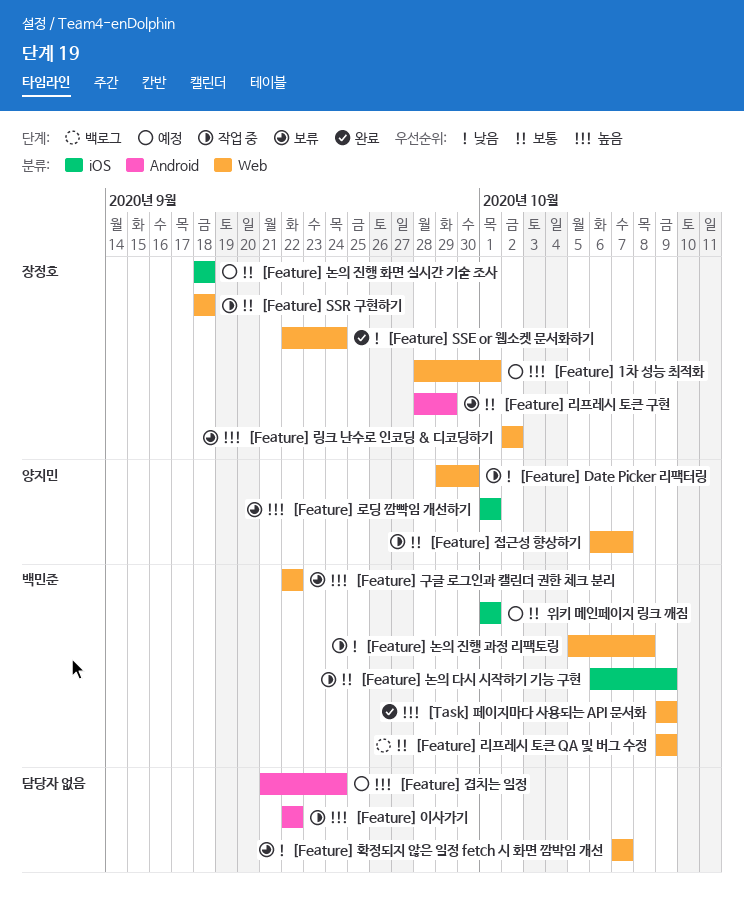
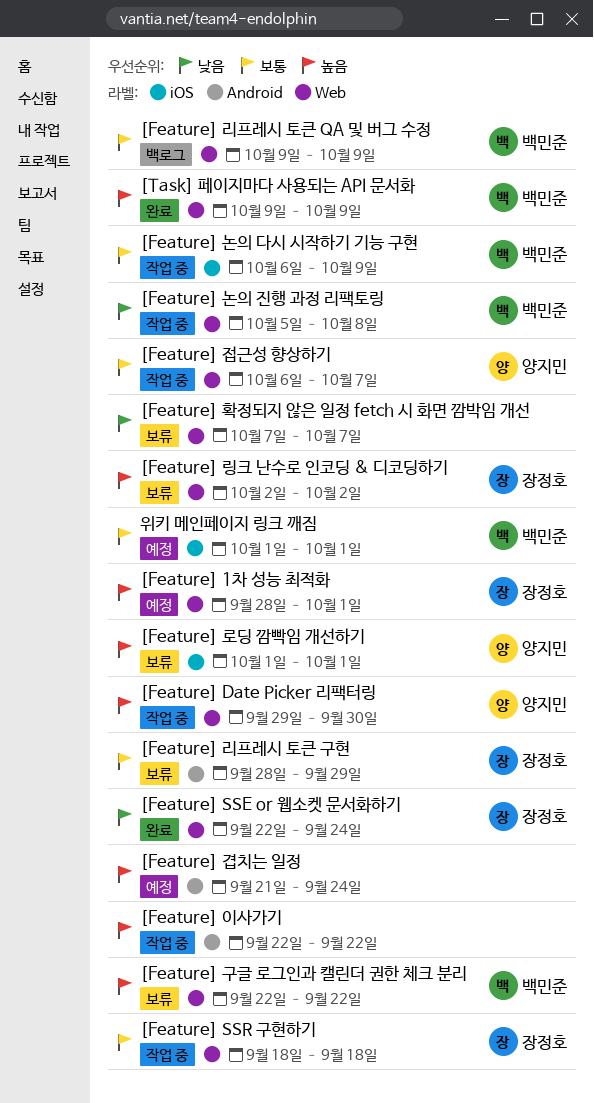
[Feature] Date Picker 리팩터링, priority: 낮음 -> 높음
[Feature] 논의 진행 화면 실시간 기술 조사: present -> none

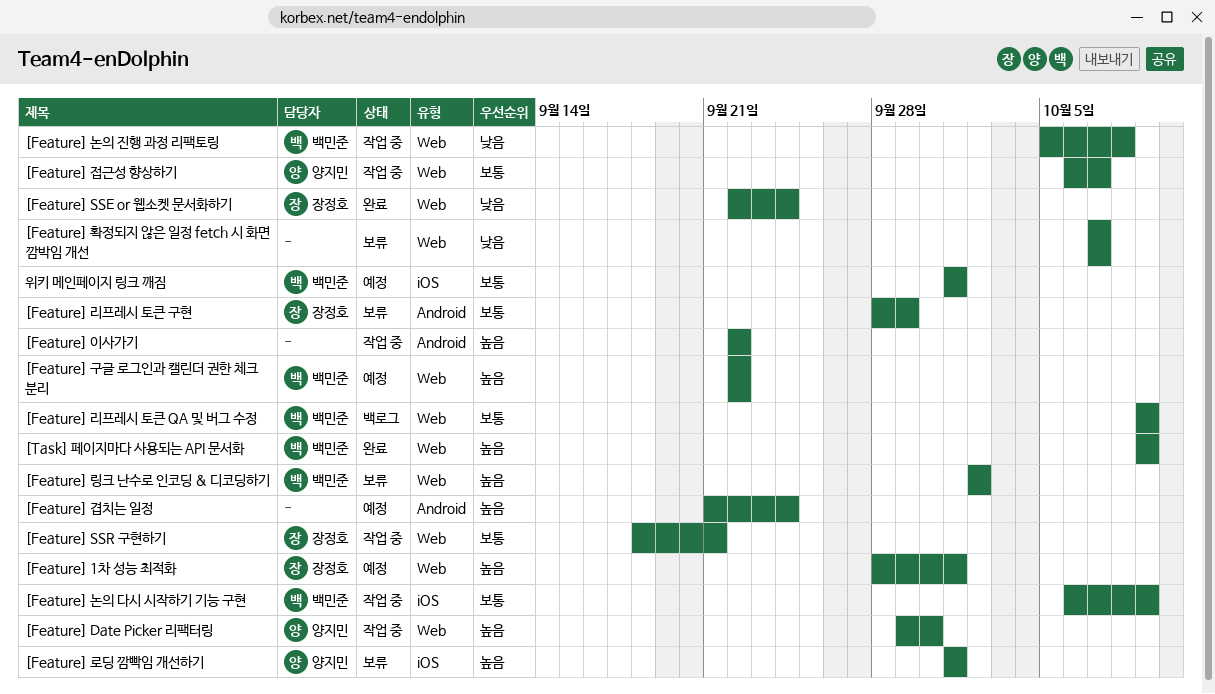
[Feature] SSR 구현하기, due: Sep 18 -> Sep 21
[Feature] 구글 로그인과 캘린더 권한 체크 분리, status: 보류 -> 예정
[Feature] 링크 난수로 인코딩 & 디코딩하기, owner: 장정호 -> 백민준

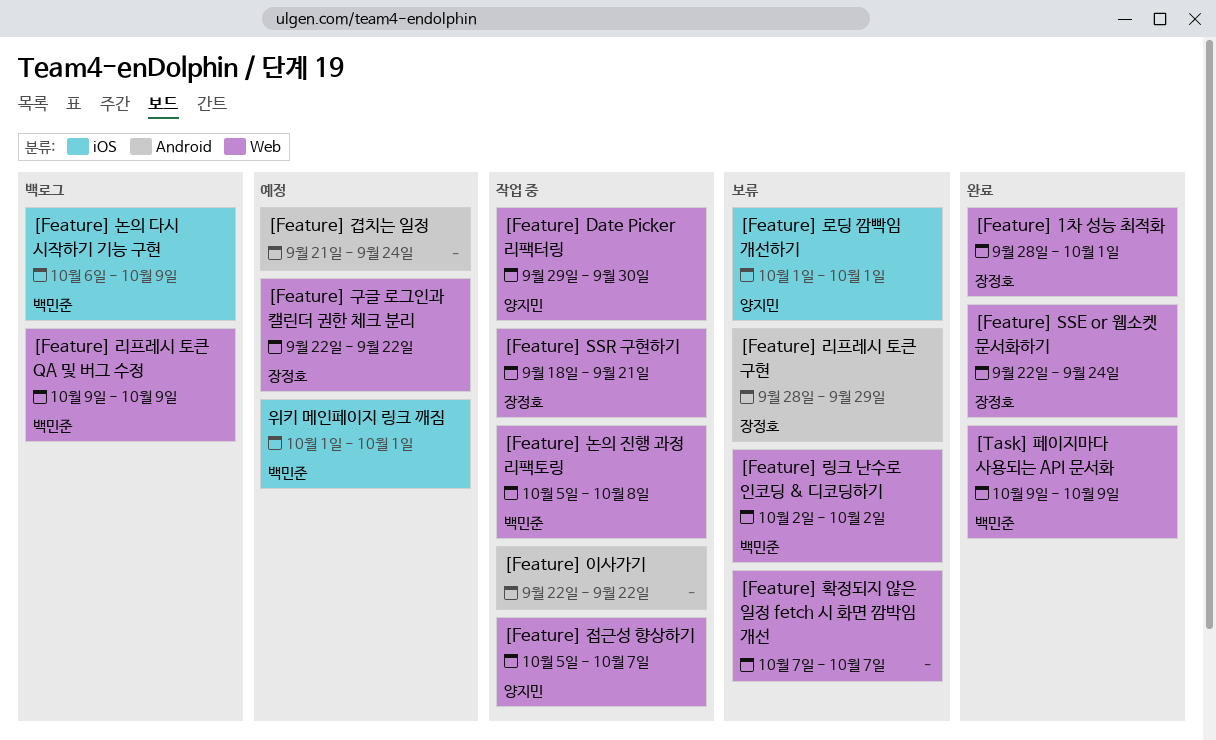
[Feature] 1차 성능 최적화, status: 예정 -> 완료
[Feature] 구글 로그인과 캘린더 권한 체크 분리, owner: 백민준 -> 장정호
[Feature] 논의 다시 시작하기 기능 구현, status: 작업 중 -> 백로그
[Feature] 접근성 향상하기, start: Oct 6 -> Oct 5

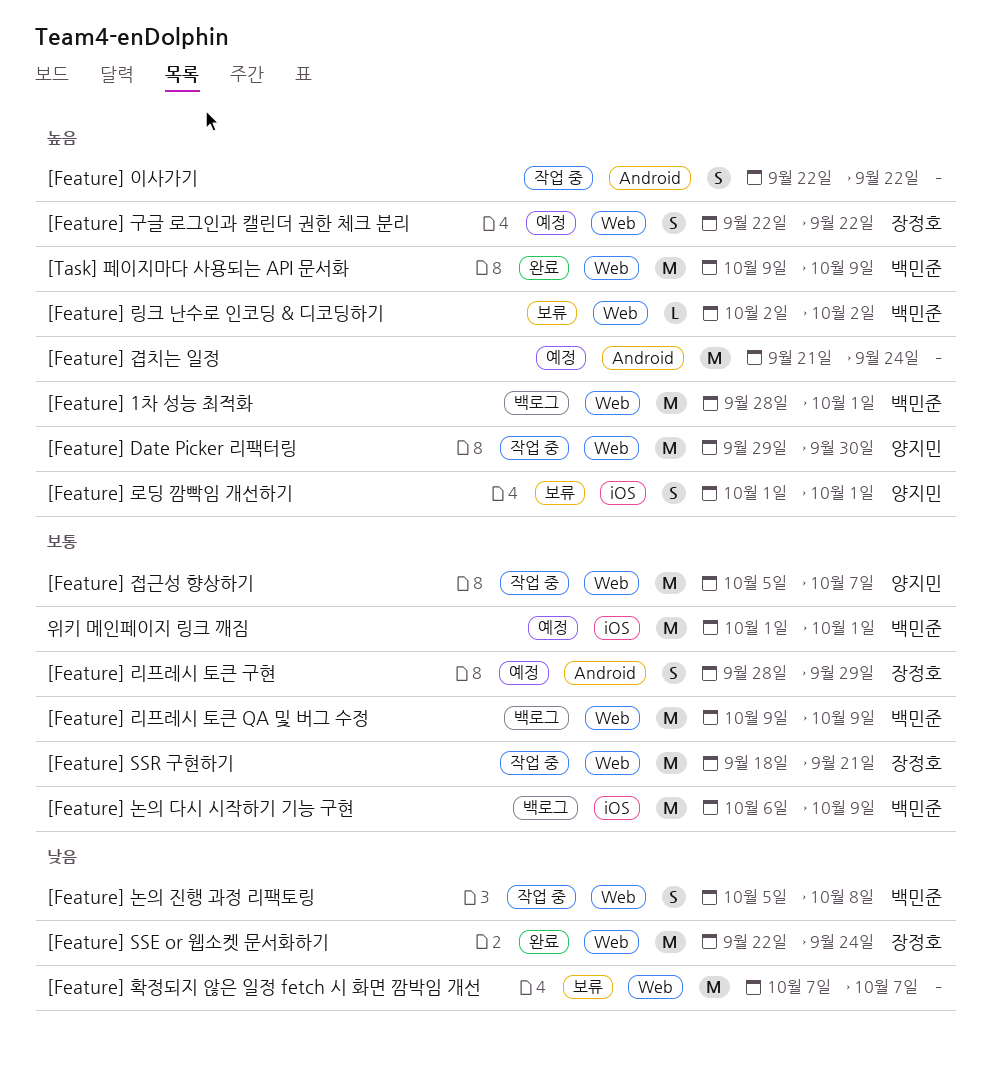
[Feature] 1차 성능 최적화, status: 완료 -> 백로그
[Feature] 1차 성능 최적화, owner: 장정호 -> 백민준
[Feature] 리프레시 토큰 구현, status: 보류 -> 예정

